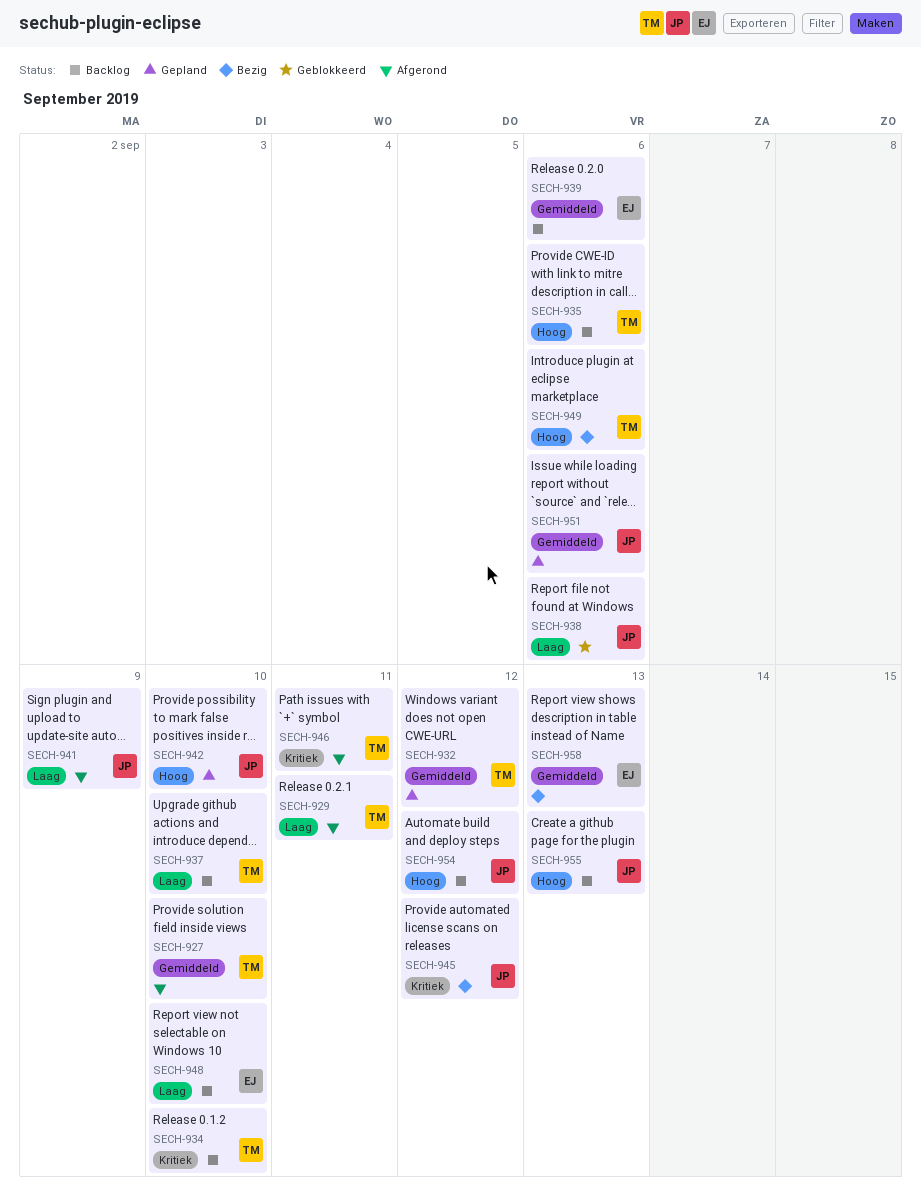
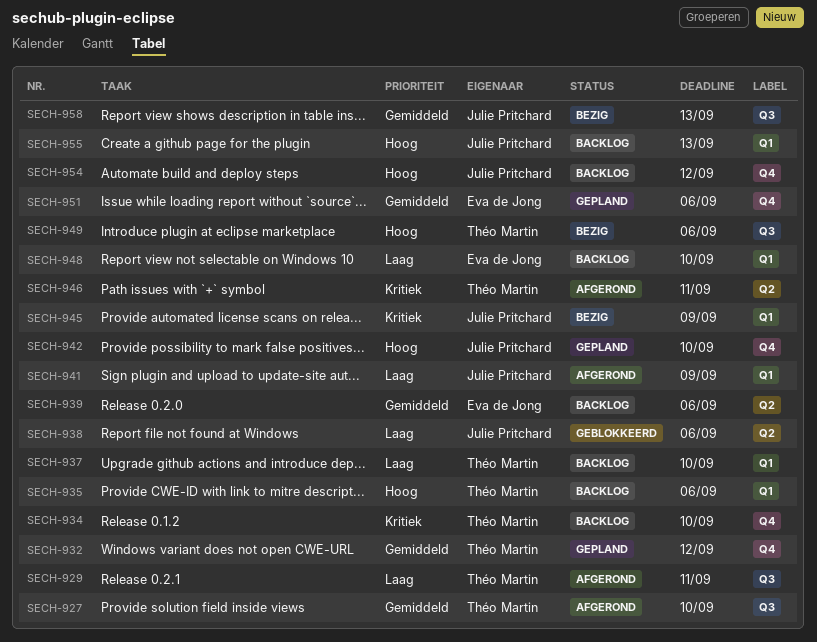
SECH-945, due: Sep 12 -> Sep 9
SECH-951, owner: Julie Pritchard -> Eva de Jong
SECH-958, owner: Eva de Jong -> Julie Pritchard

